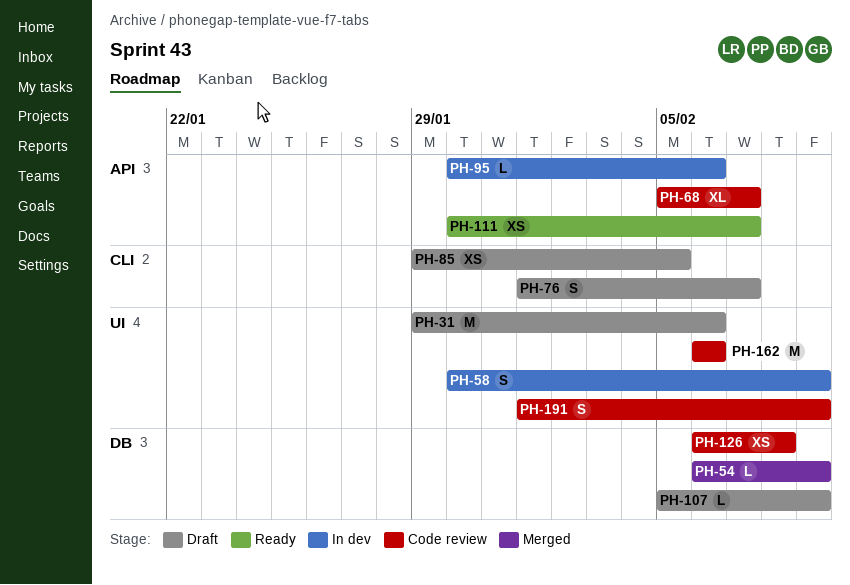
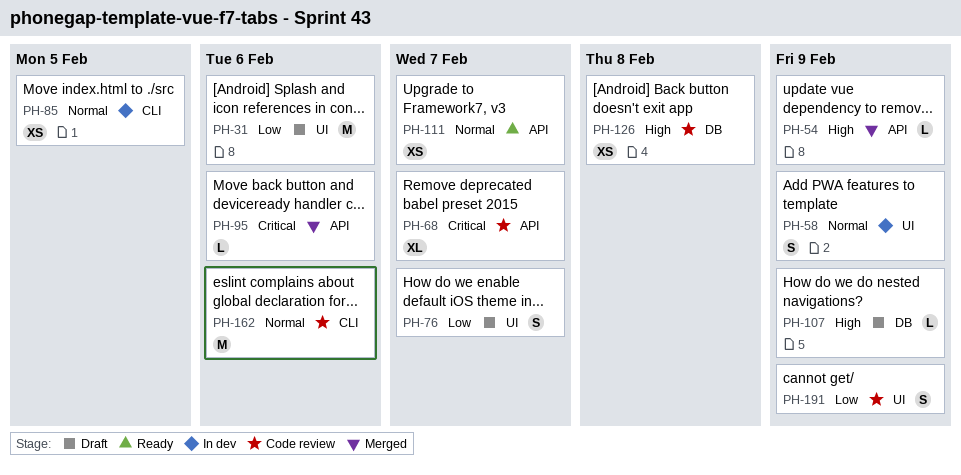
PH-54, label: DB -> API
PH-76, label: CLI -> UI
PH-85, status: Draft -> In dev
PH-95, status: In dev -> Merged
PH-162, label: UI -> CLI

